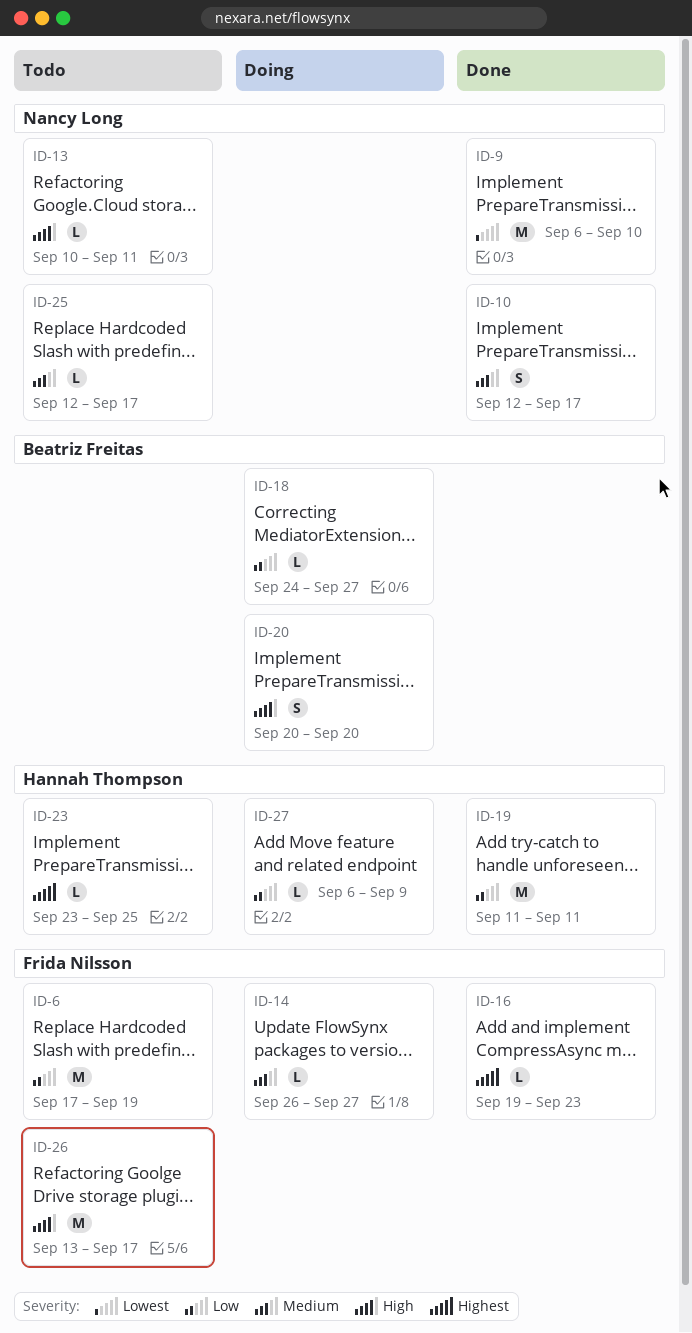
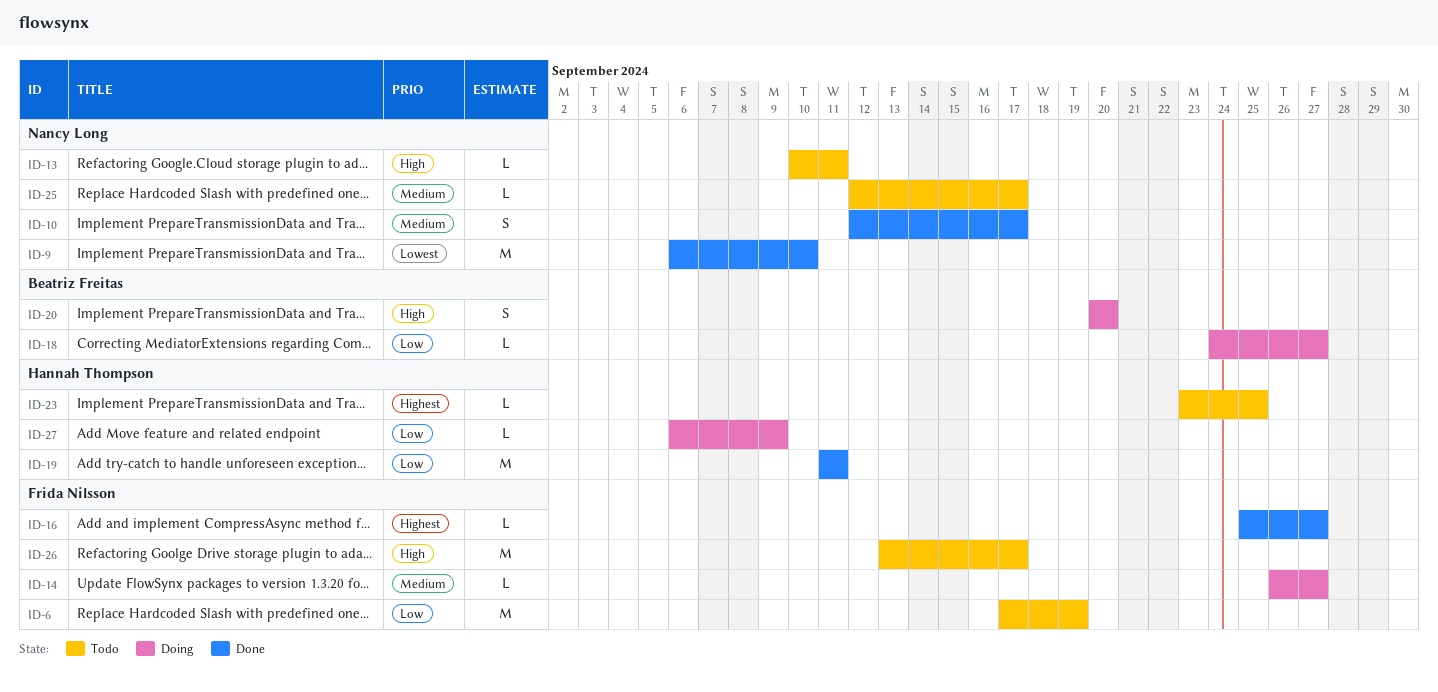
ID-16, start: Sep 19 -> Sep 25
ID-16, due: Sep 23 -> Sep 27

